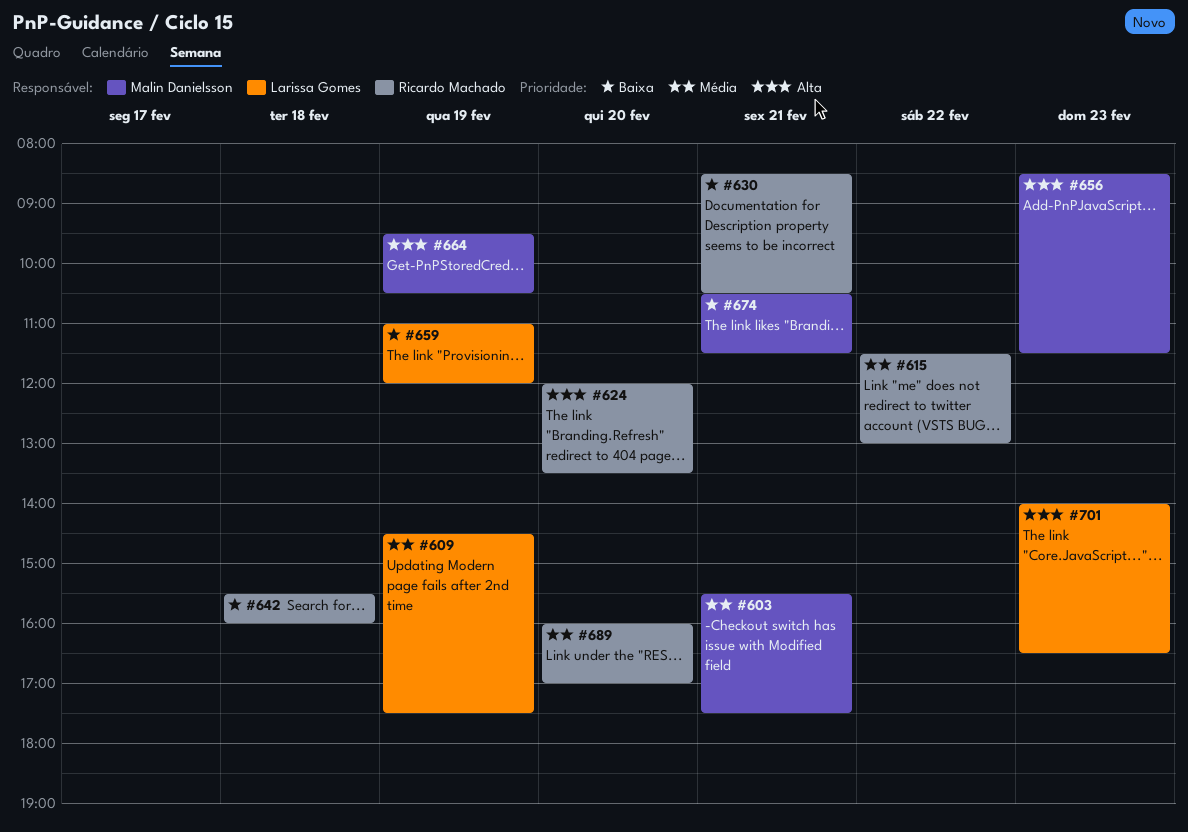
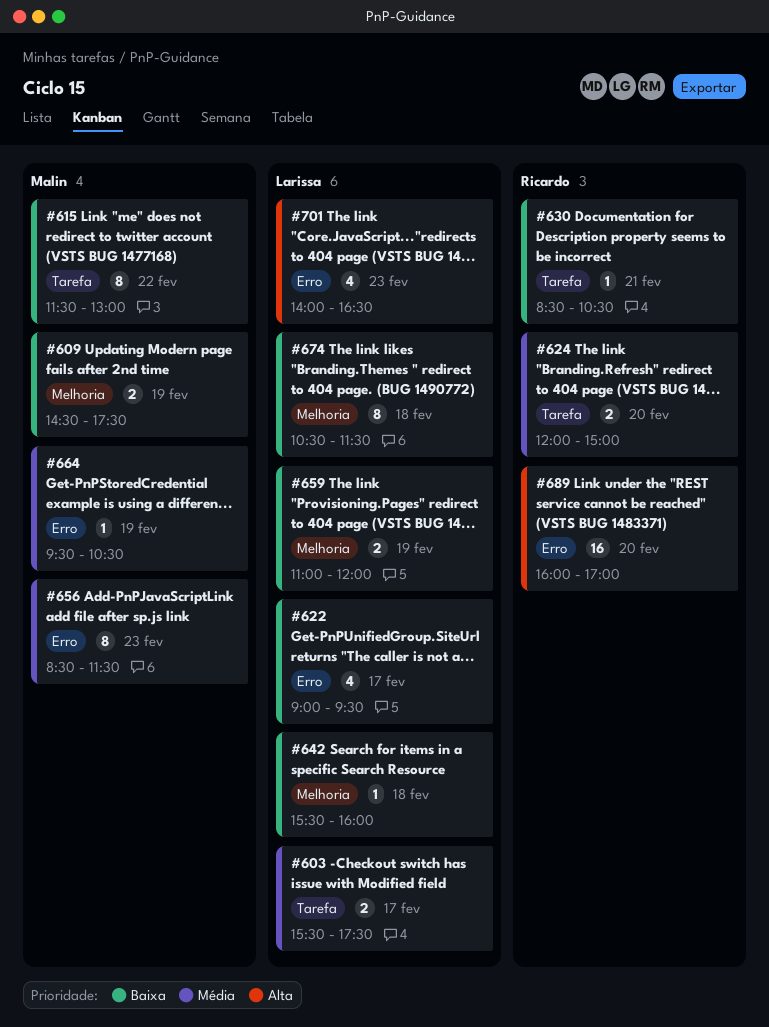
#603, owner: Malin Danielsson -> Larissa Gomes
#603, day: Feb 21 -> Feb 17
#609, owner: Larissa Gomes -> Malin Danielsson
#609, priority: Média -> Baixa
#615, owner: Ricardo Machado -> Malin Danielsson
#615, priority: Média -> Baixa
#622: none -> present
#624, priority: Alta -> Média
#624, ends: 13:30 -> 15:00
#642, owner: Ricardo Machado -> Larissa Gomes
#656, priority: Alta -> Média
#664, priority: Alta -> Média
#674, owner: Malin Danielsson -> Larissa Gomes
#674, day: Feb 21 -> Feb 18
#689, priority: Média -> Alta

